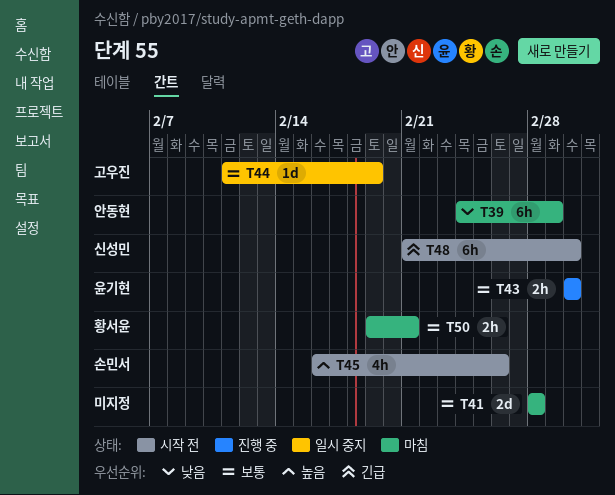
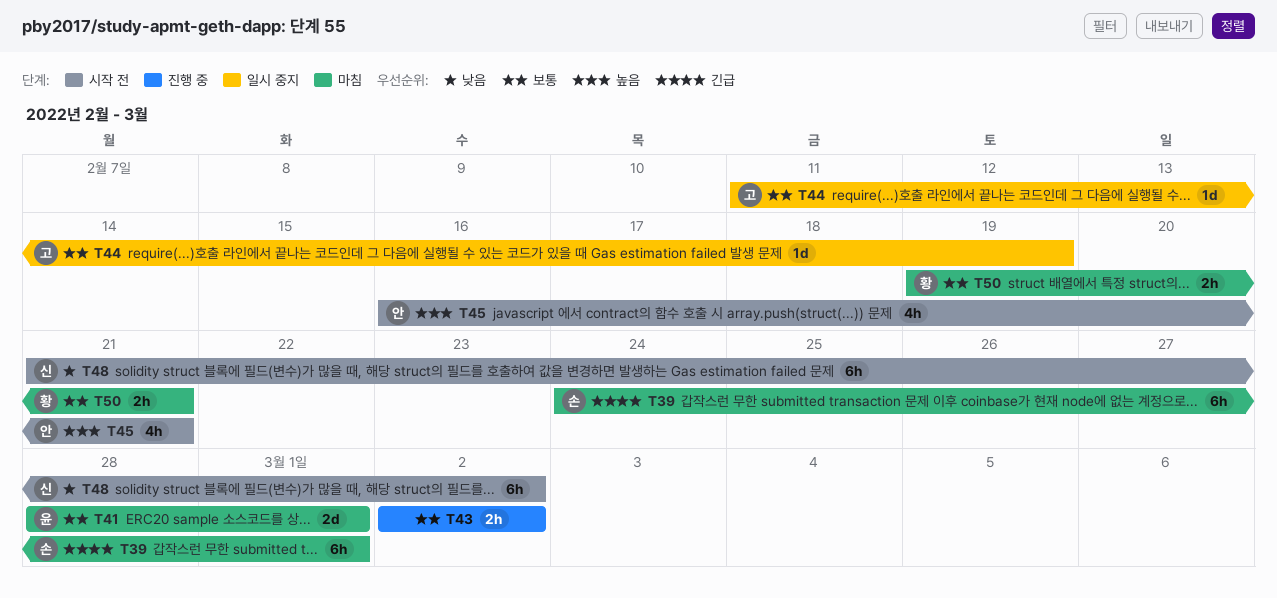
T39, owner: 안동현 -> 손민서
T39, priority: 낮음 -> 긴급
T41, owner: none -> 윤기현
T41, due: Feb 28 -> Mar 1
T43, owner: 윤기현 -> none
T45, owner: 손민서 -> 안동현
T45, due: Feb 26 -> Feb 21
T48, priority: 긴급 -> 낮음

